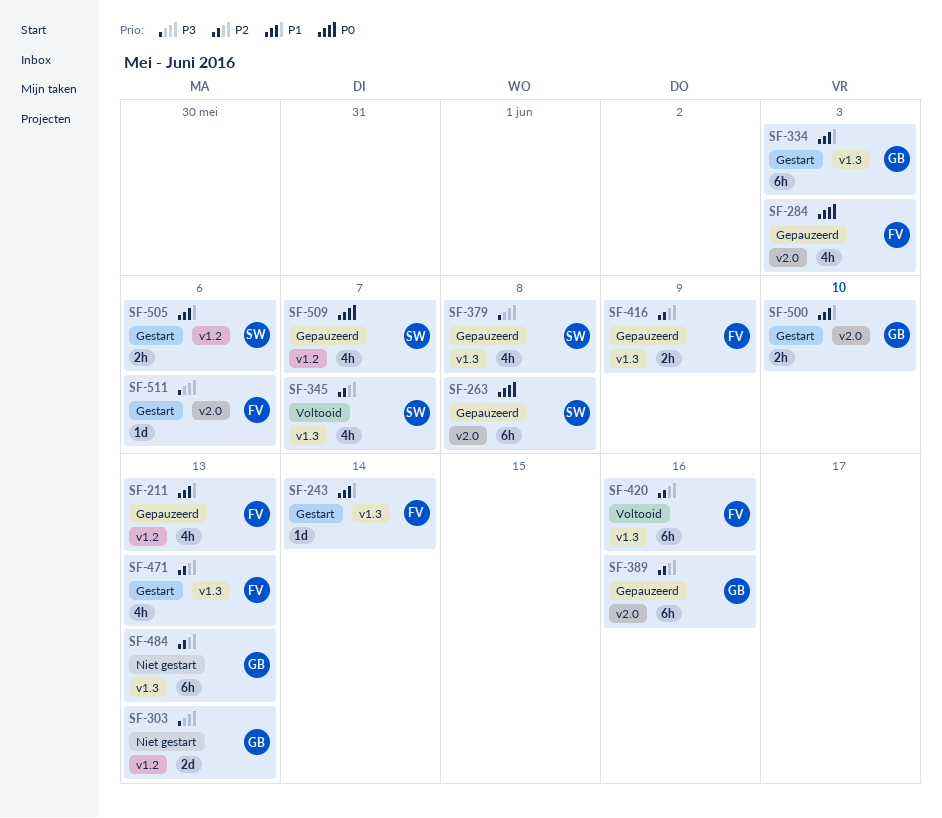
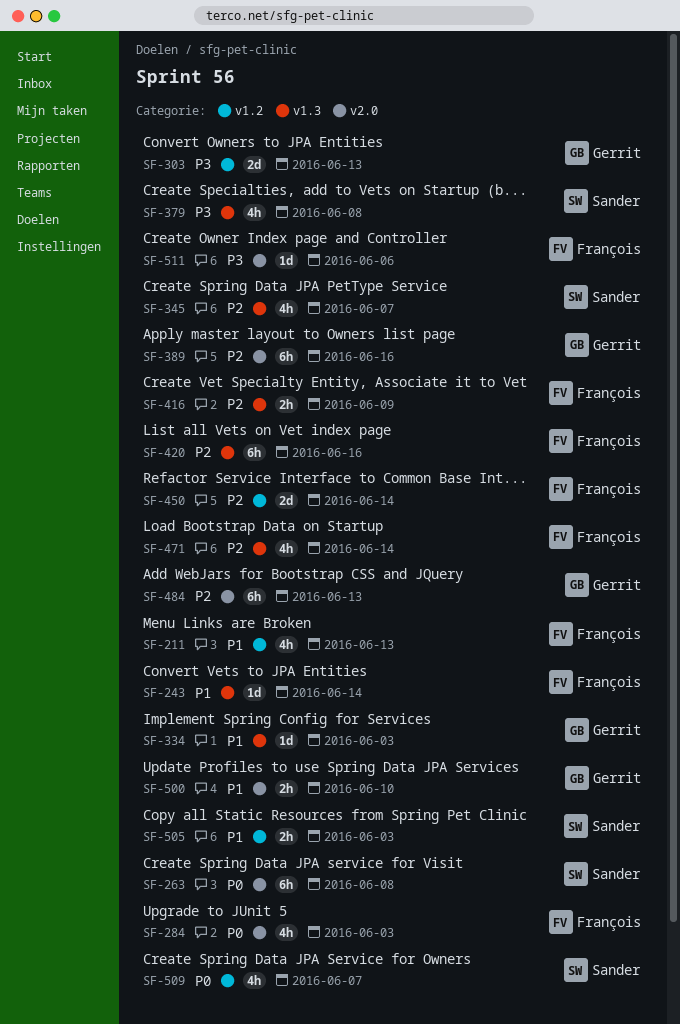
SF-334, estimate: 6h -> 1d
SF-450: none -> present
SF-471, due: Jun 13 -> Jun 14
SF-484, label: v1.3 -> v2.0
SF-505, due: Jun 6 -> Jun 3

